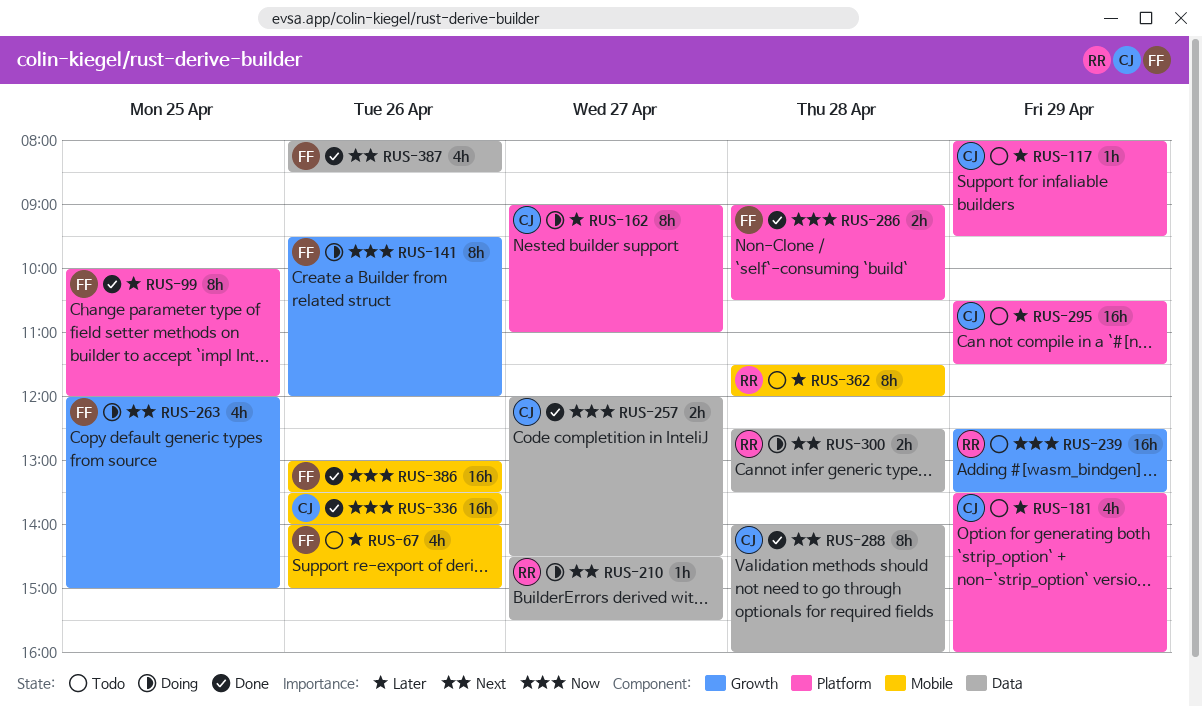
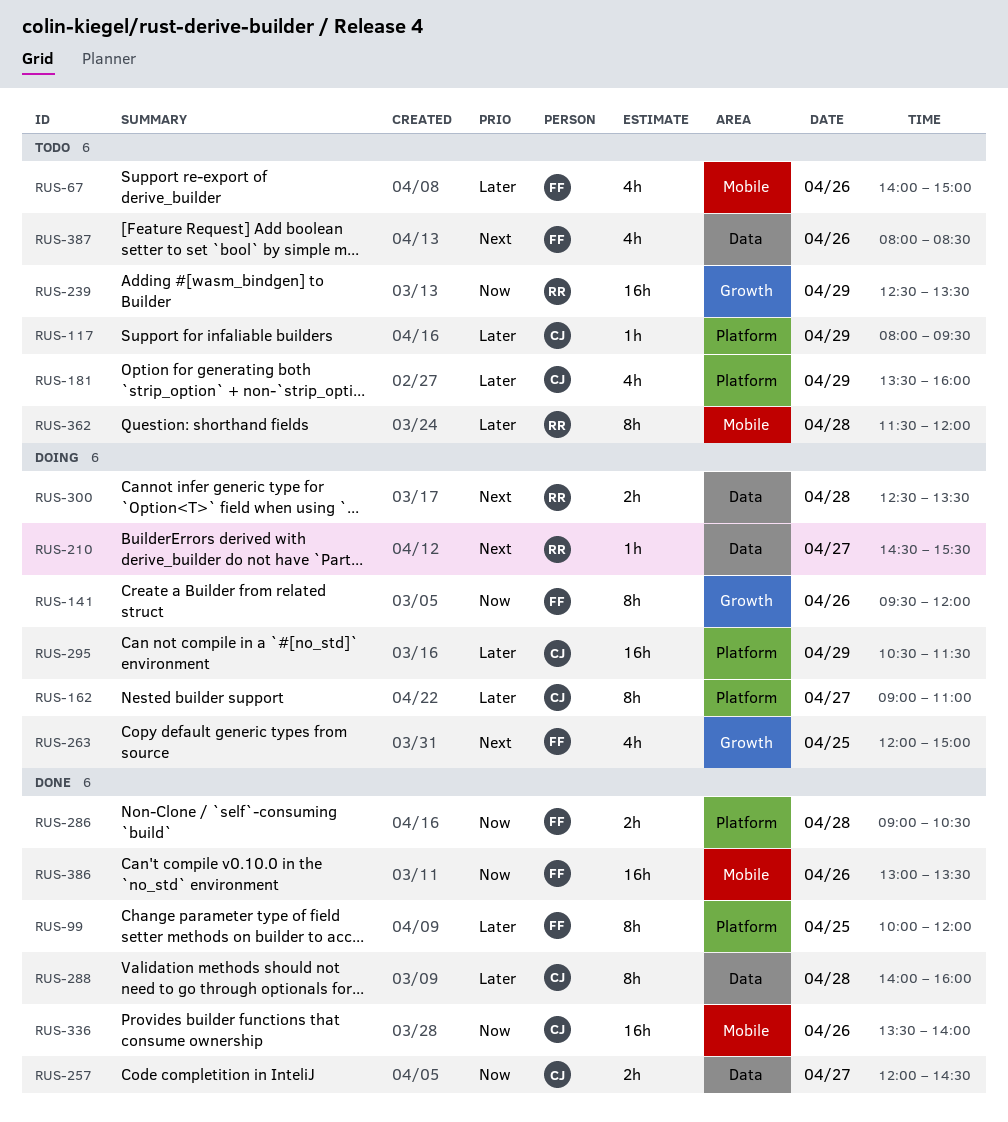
RUS-288, priority: Next -> Later
RUS-295, status: Todo -> Doing
RUS-387, status: Done -> Todo

